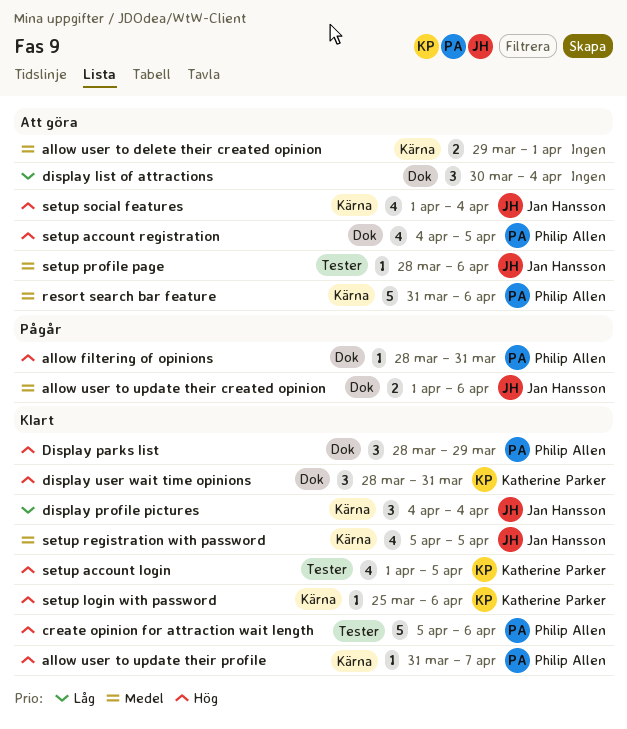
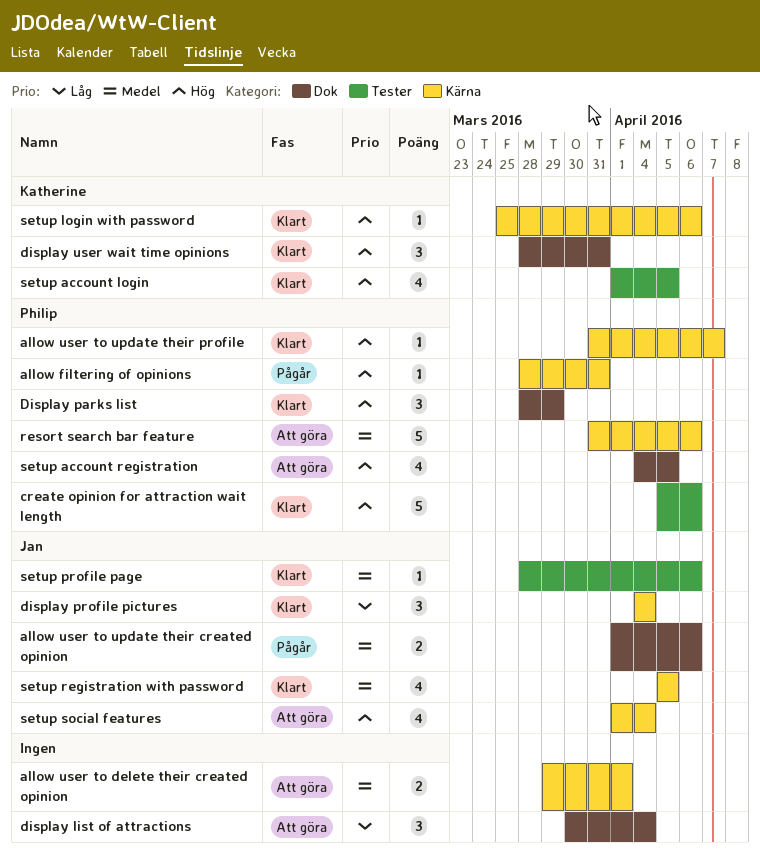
allow filtering of opinions, label: Dok -> Kärna
setup profile page, status: Att göra -> Klart

